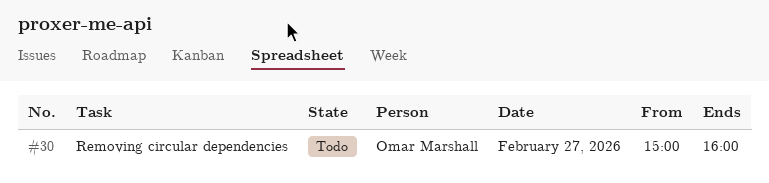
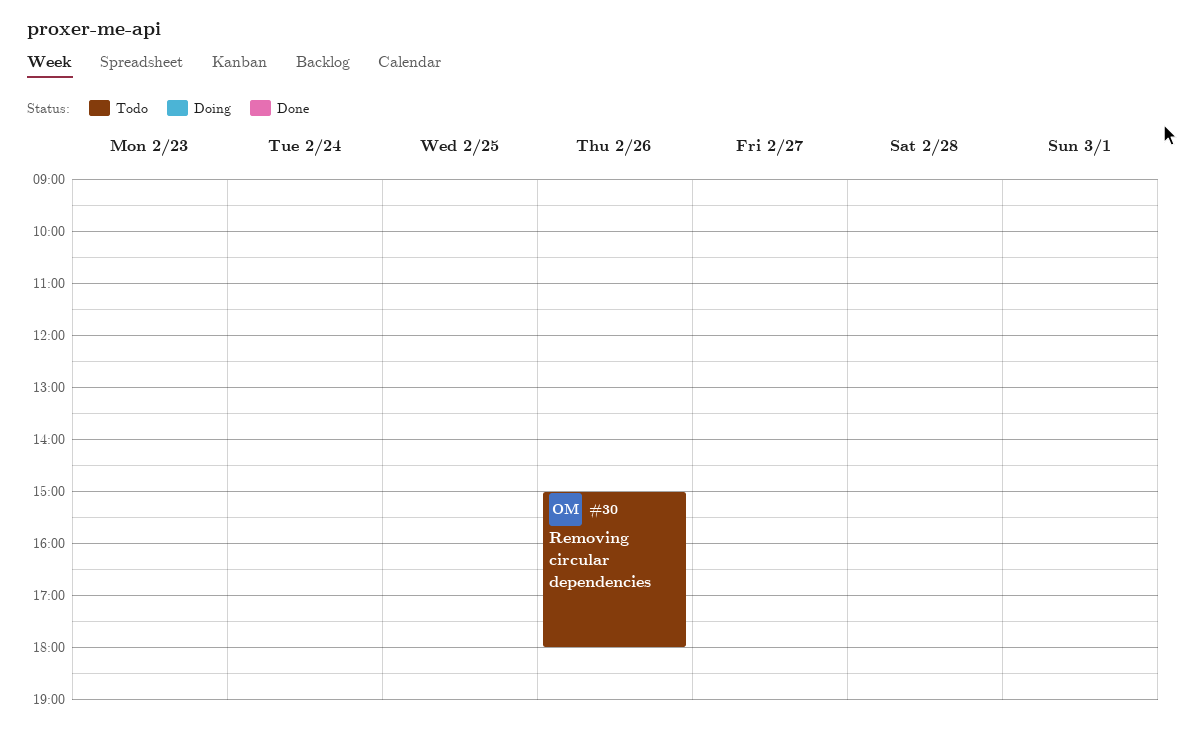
#30, day: Feb 27 -> Feb 26
#30, ends: 16:00 -> 18:00

